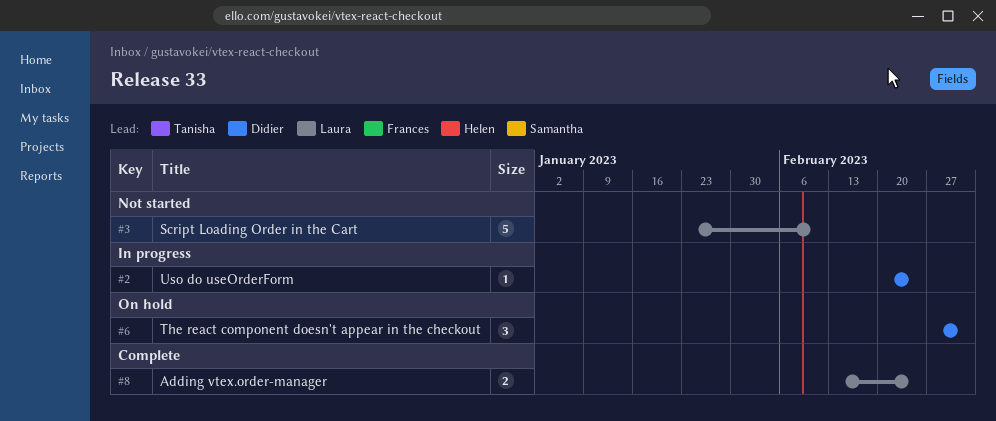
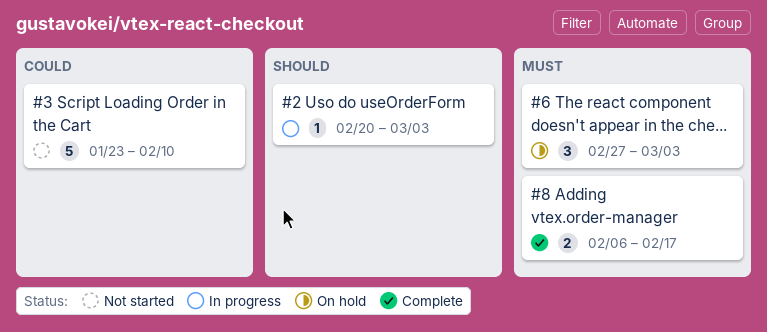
#2, due: Feb 24 -> Mar 3
#8, start: Feb 13 -> Feb 6
#8, due: Feb 24 -> Feb 17

